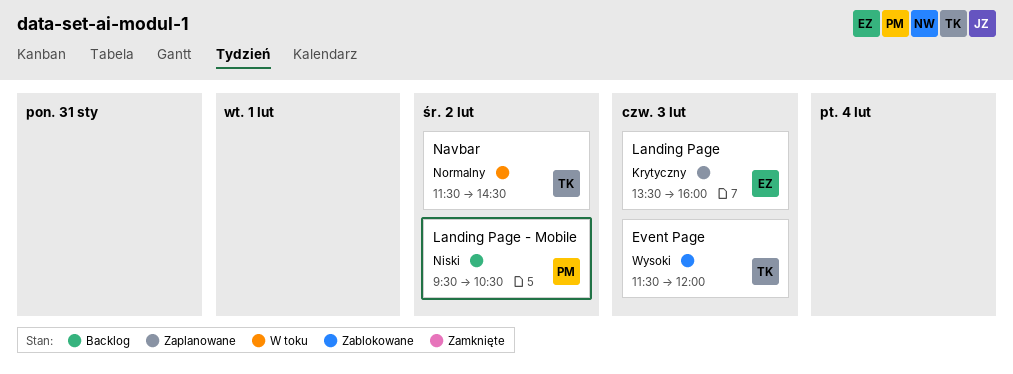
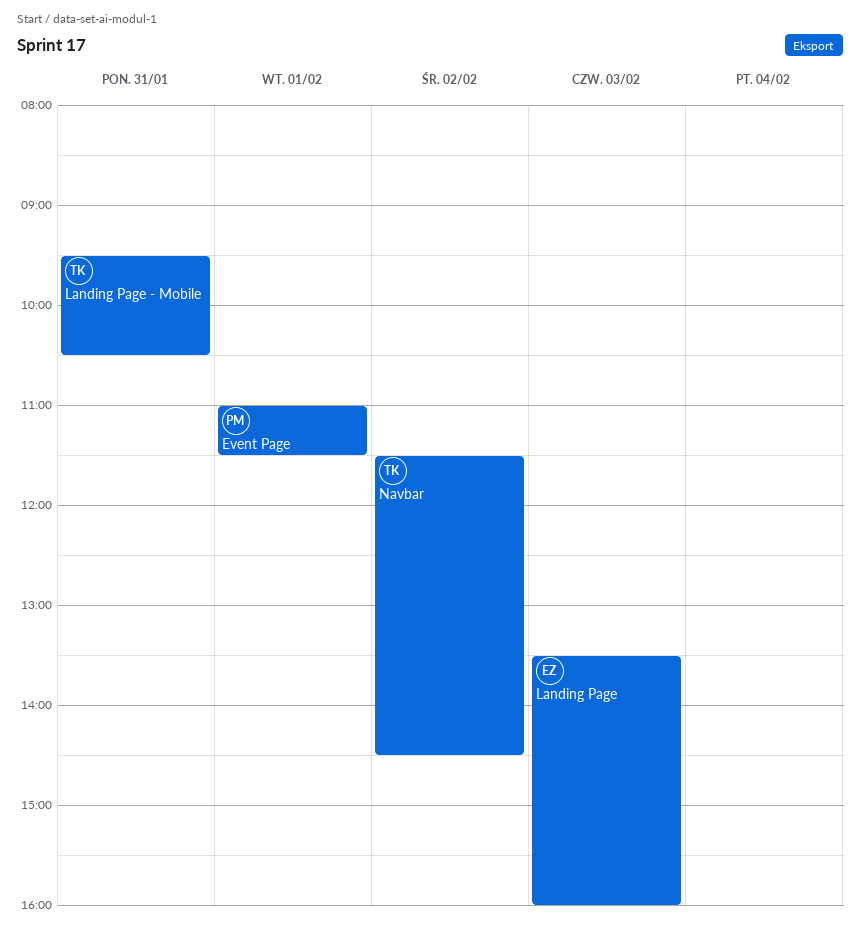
Event Page, owner: TK -> PM
Event Page, day: Feb 3 -> Feb 1
Event Page, begins: 11:30 -> 11:00
Event Page, ends: 12:00 -> 11:30
Landing Page - Mobile, owner: PM -> TK
Landing Page - Mobile, day: Feb 2 -> Jan 31

